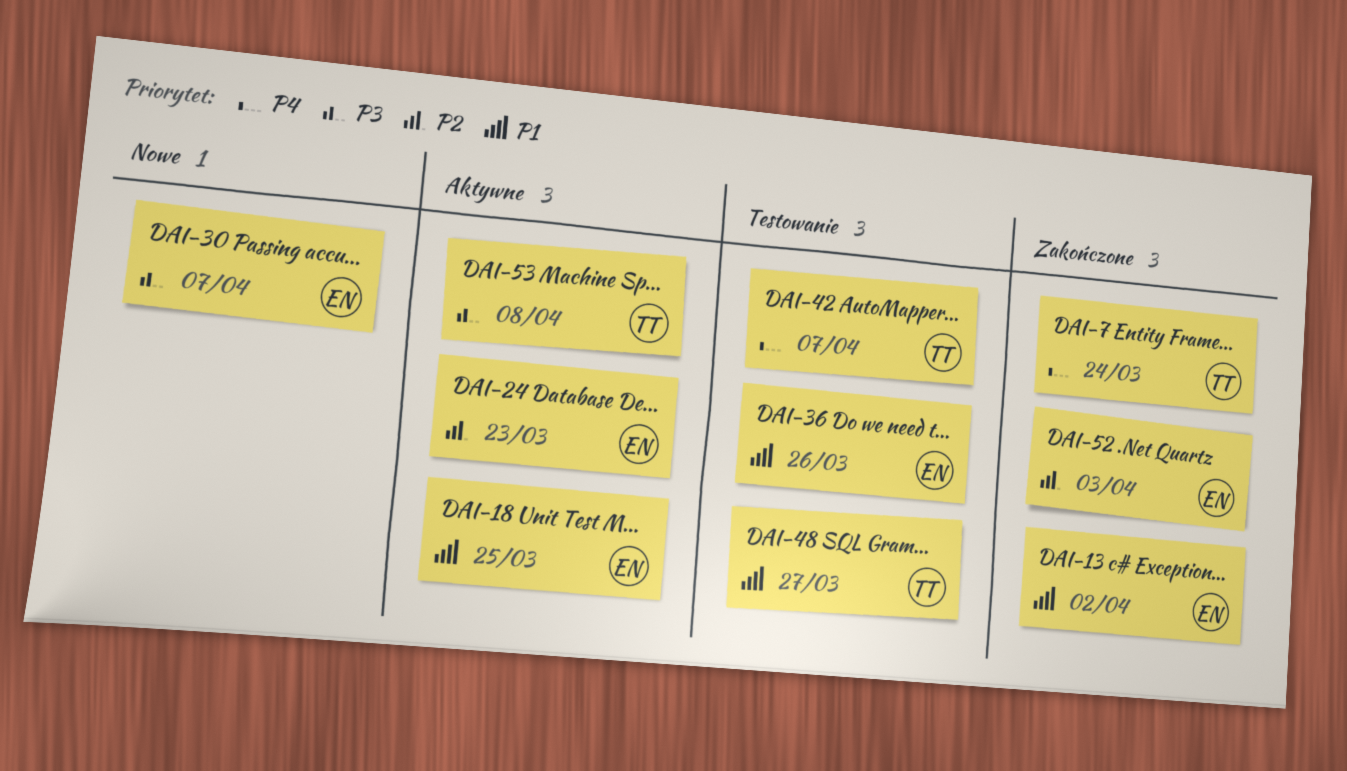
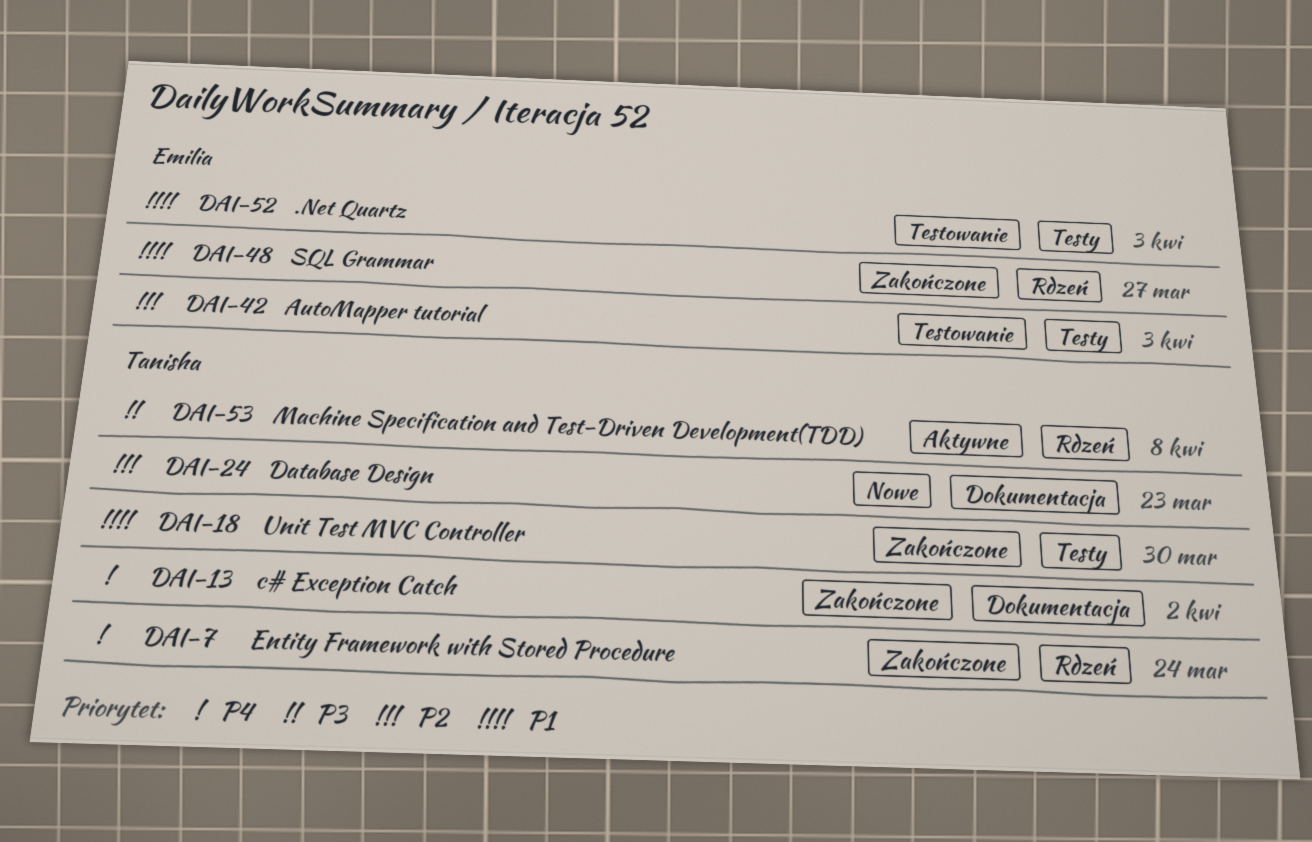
DAI-13, owner: Emilia -> Tanisha
DAI-13, priority: P1 -> P4
DAI-18, status: Aktywne -> Zakończone
DAI-18, owner: Emilia -> Tanisha
DAI-18, due: Mar 25 -> Mar 30
DAI-24, status: Aktywne -> Nowe
DAI-24, owner: Emilia -> Tanisha
DAI-30: present -> none
DAI-36: present -> none
DAI-42, owner: Tanisha -> Emilia
DAI-42, priority: P4 -> P2
DAI-42, due: Apr 7 -> Apr 3
DAI-48, status: Testowanie -> Zakończone
DAI-48, owner: Tanisha -> Emilia
DAI-52, status: Zakończone -> Testowanie
DAI-52, priority: P2 -> P1

